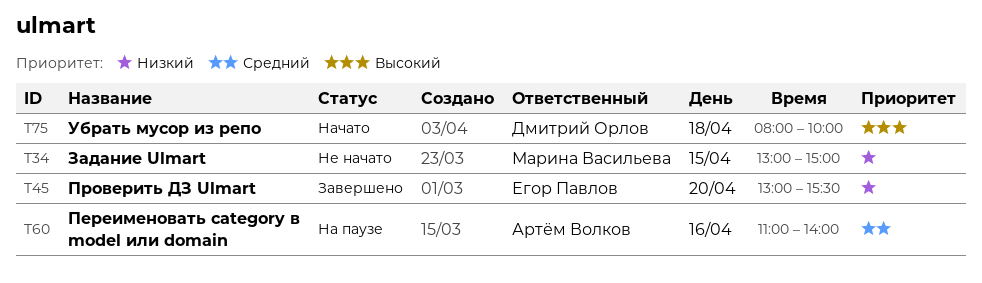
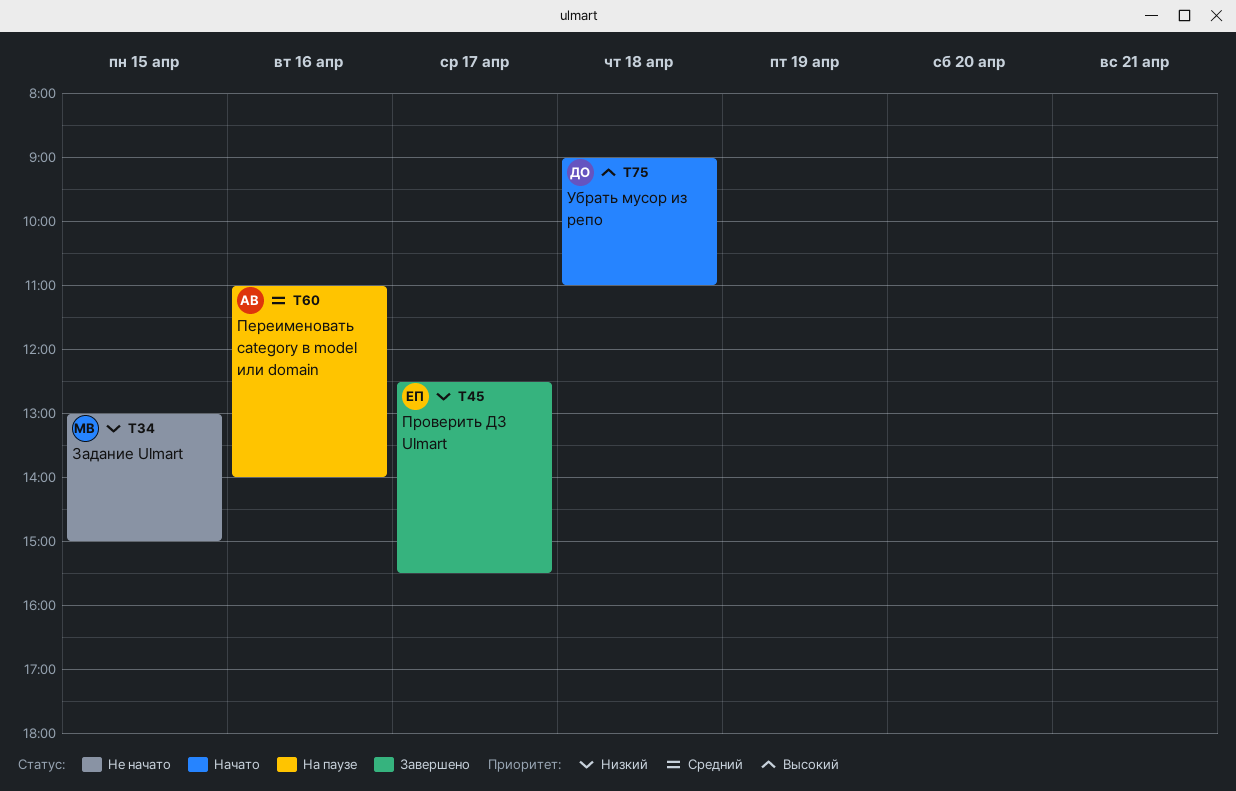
T45, day: Apr 20 -> Apr 17
T45, begins: 13:00 -> 12:30
T75, begins: 08:00 -> 09:00
T75, ends: 10:00 -> 11:00

